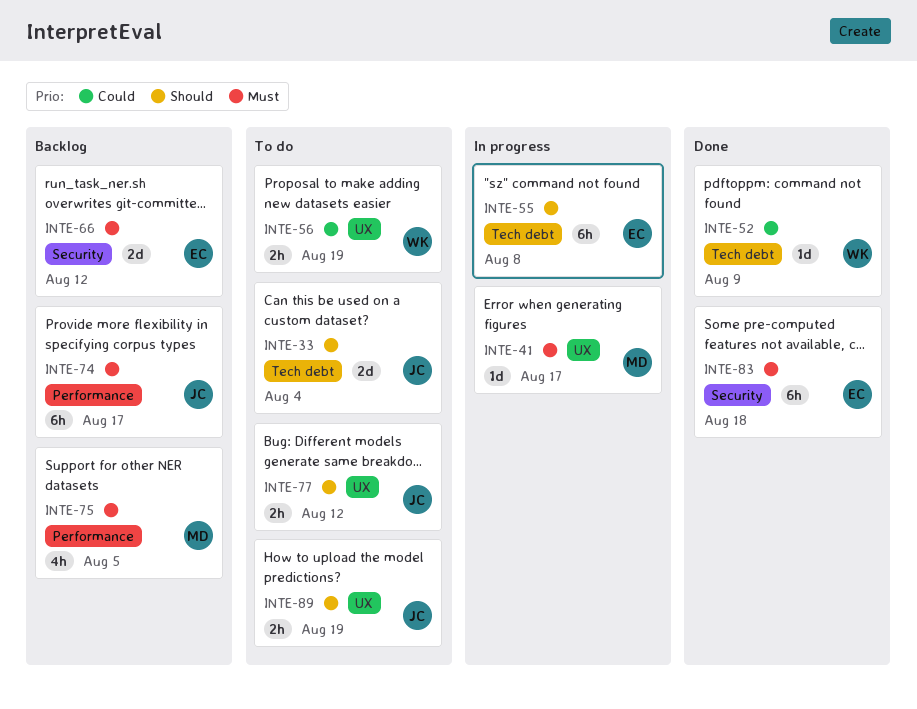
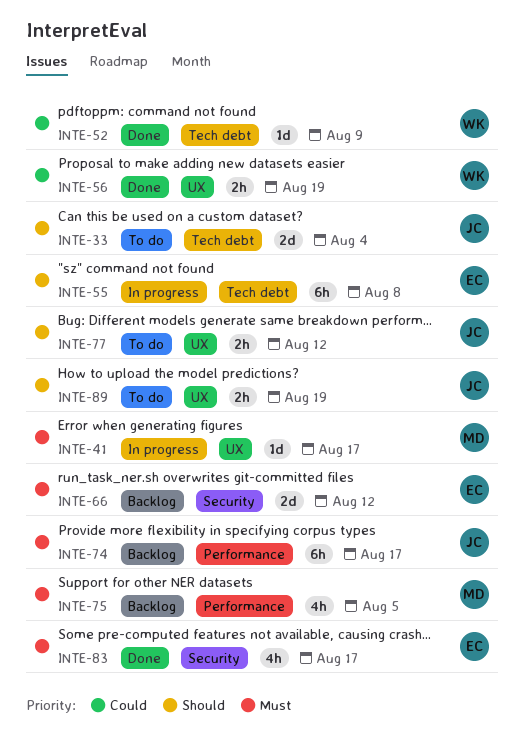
INTE-56, status: To do -> Done
INTE-83, estimate: 6h -> 4h
INTE-83, due: Aug 18 -> Aug 17

